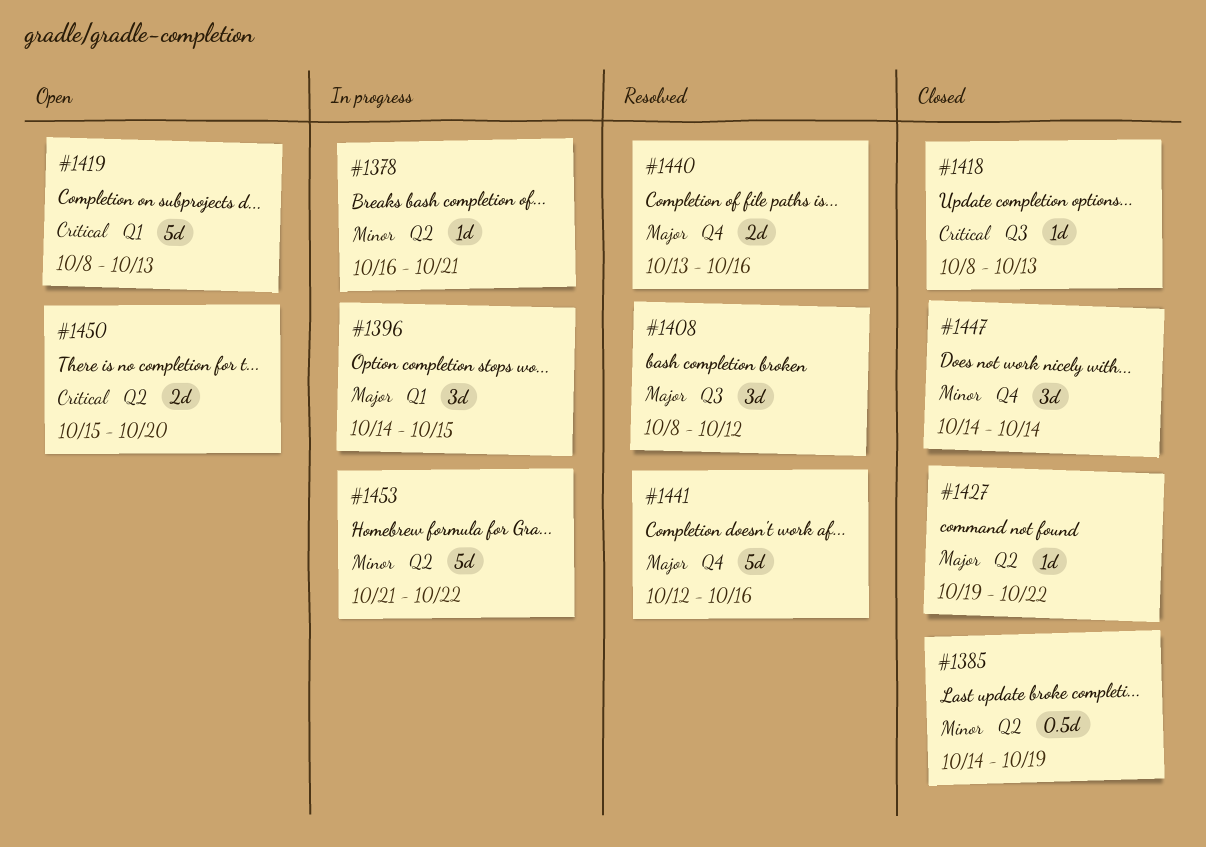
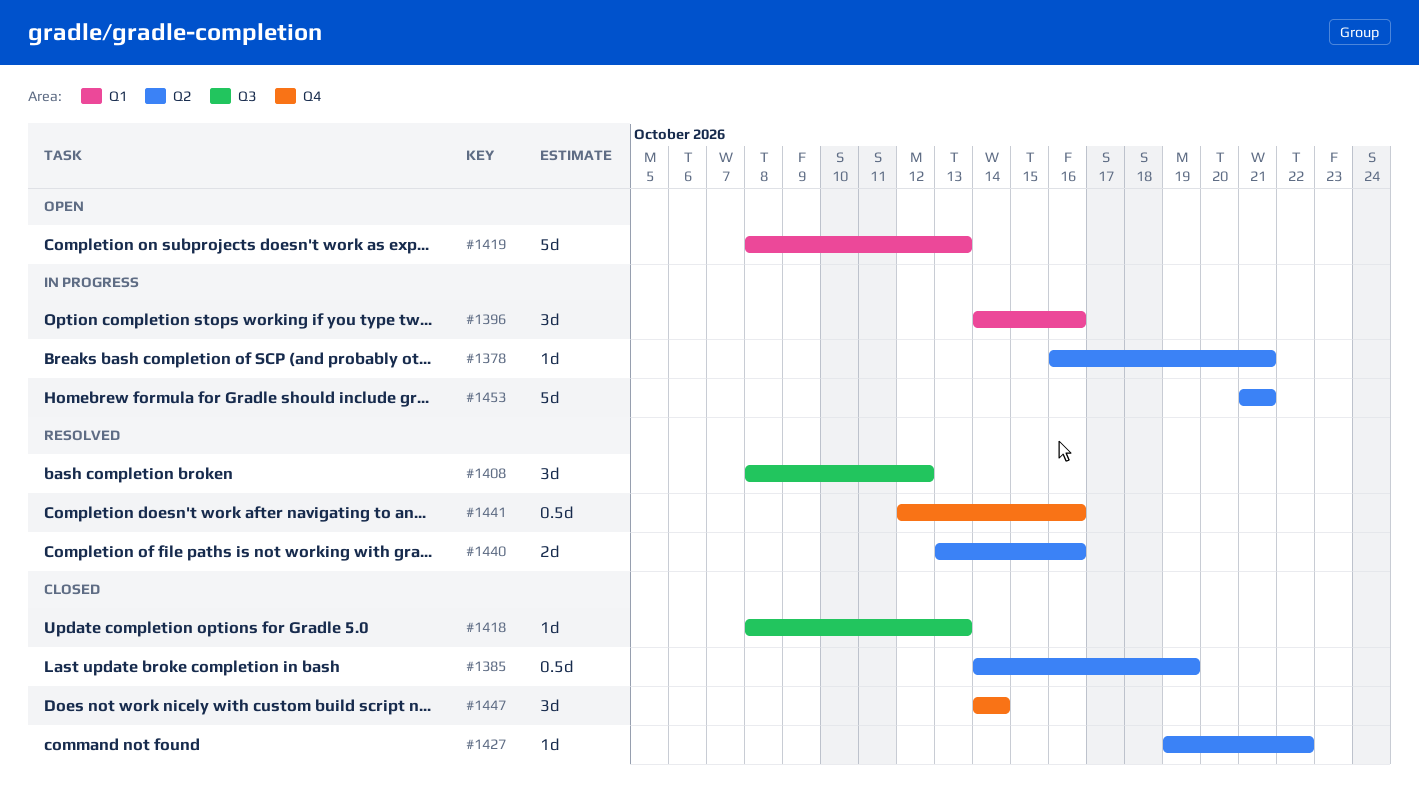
#1396, due: Oct 15 -> Oct 16
#1440, label: Q4 -> Q2
#1441, estimate: 5d -> 0.5d
#1450: present -> none
#1453, due: Oct 22 -> Oct 21

